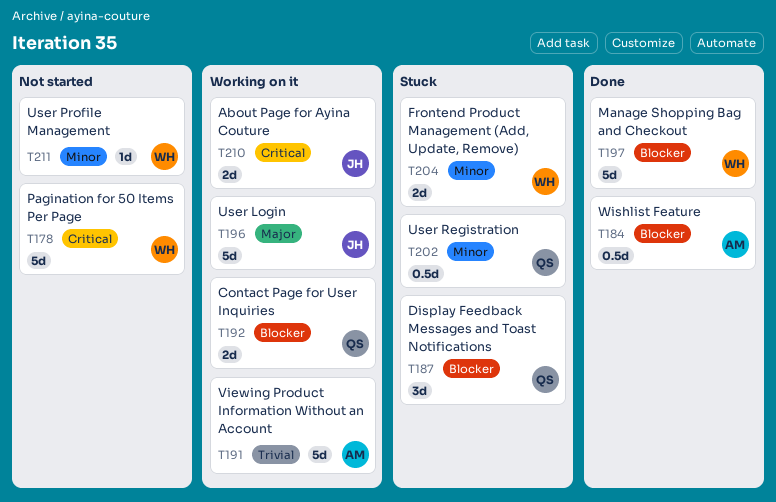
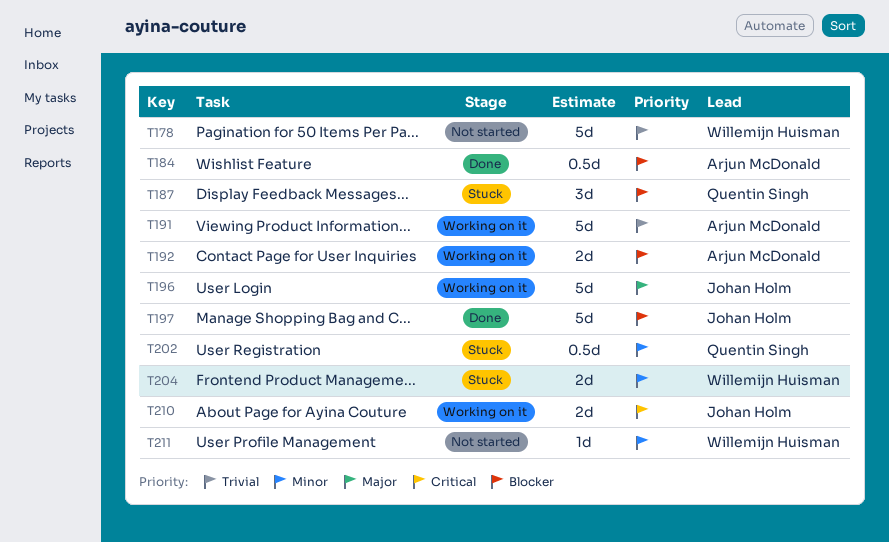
T178, priority: Critical -> Trivial
T192, owner: Quentin Singh -> Arjun McDonald
T197, owner: Willemijn Huisman -> Johan Holm

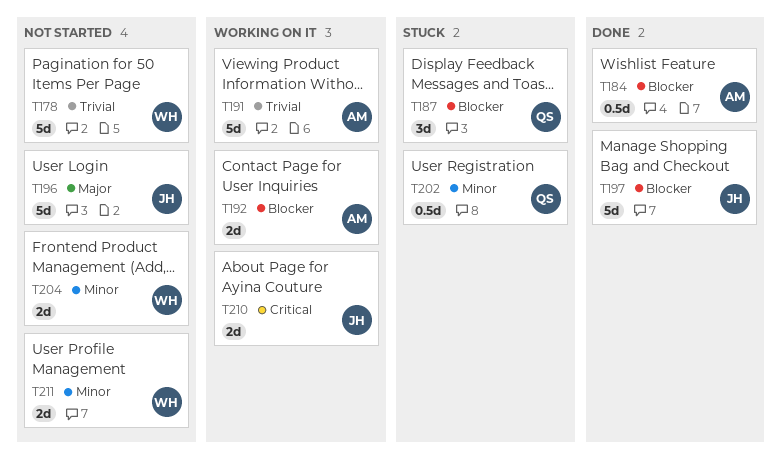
T196, status: Working on it -> Not started
T204, status: Stuck -> Not started
T211, estimate: 1d -> 2d

